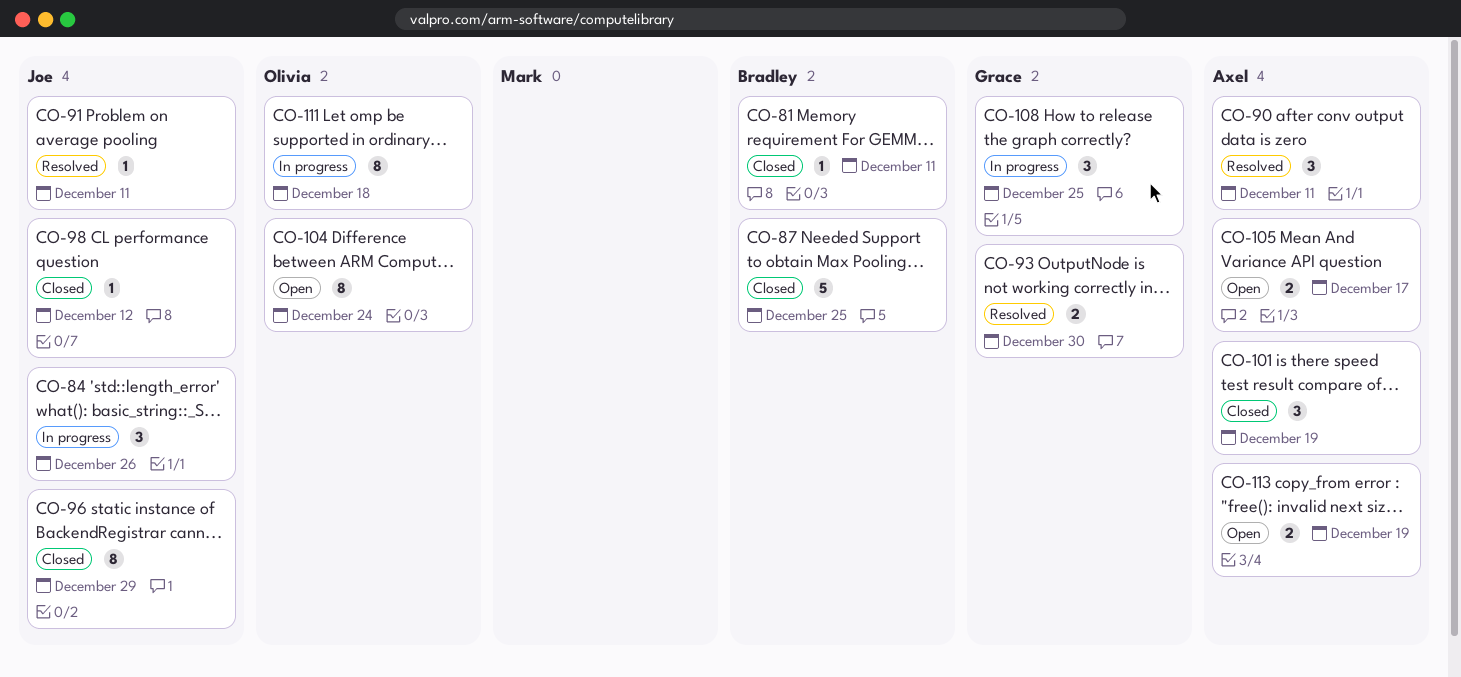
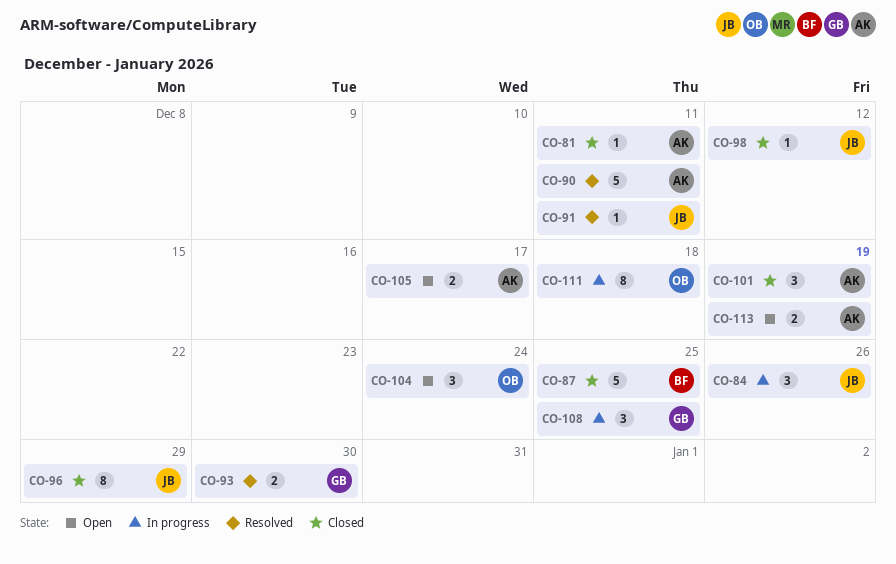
CO-81, owner: Bradley -> Axel
CO-90, estimate: 3 -> 5
CO-104, estimate: 8 -> 3

